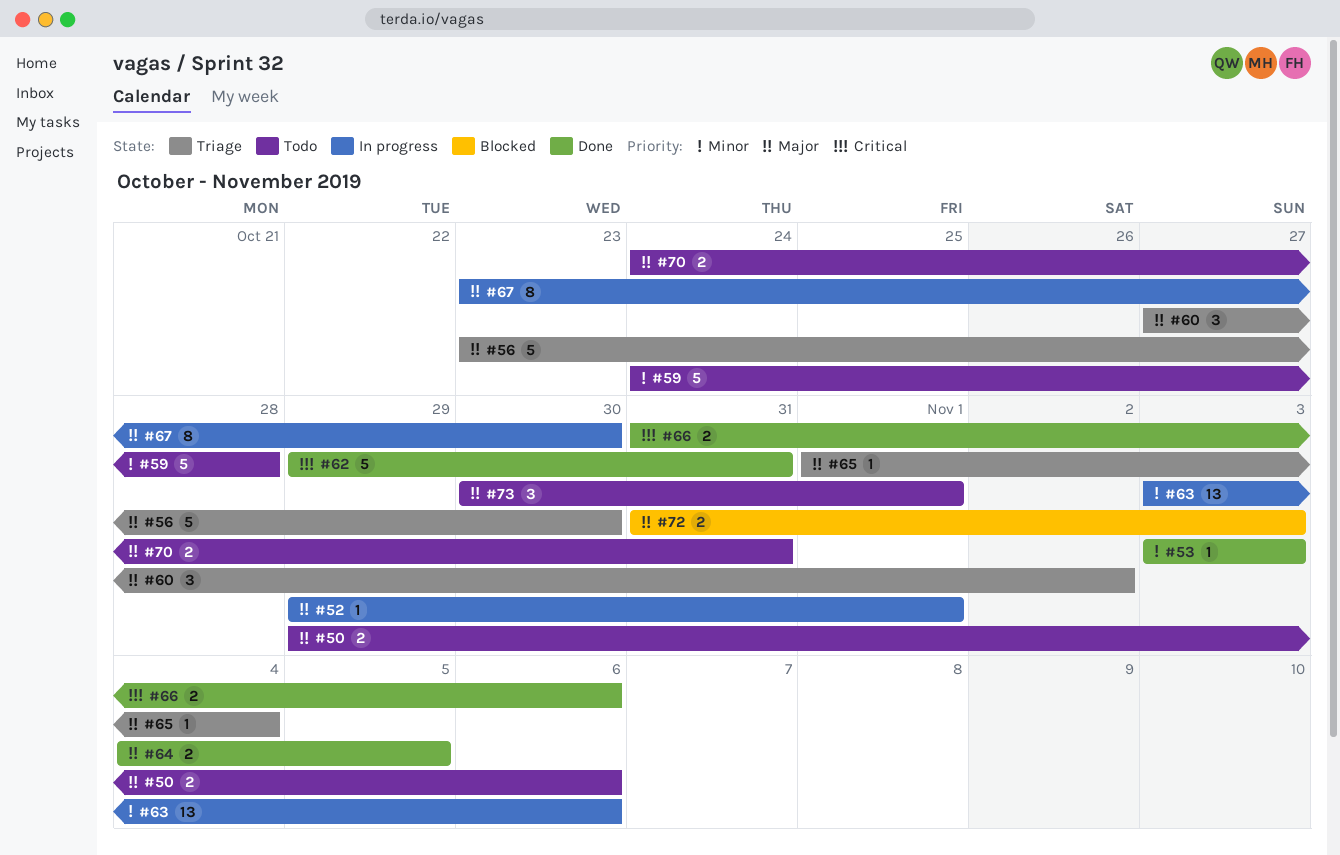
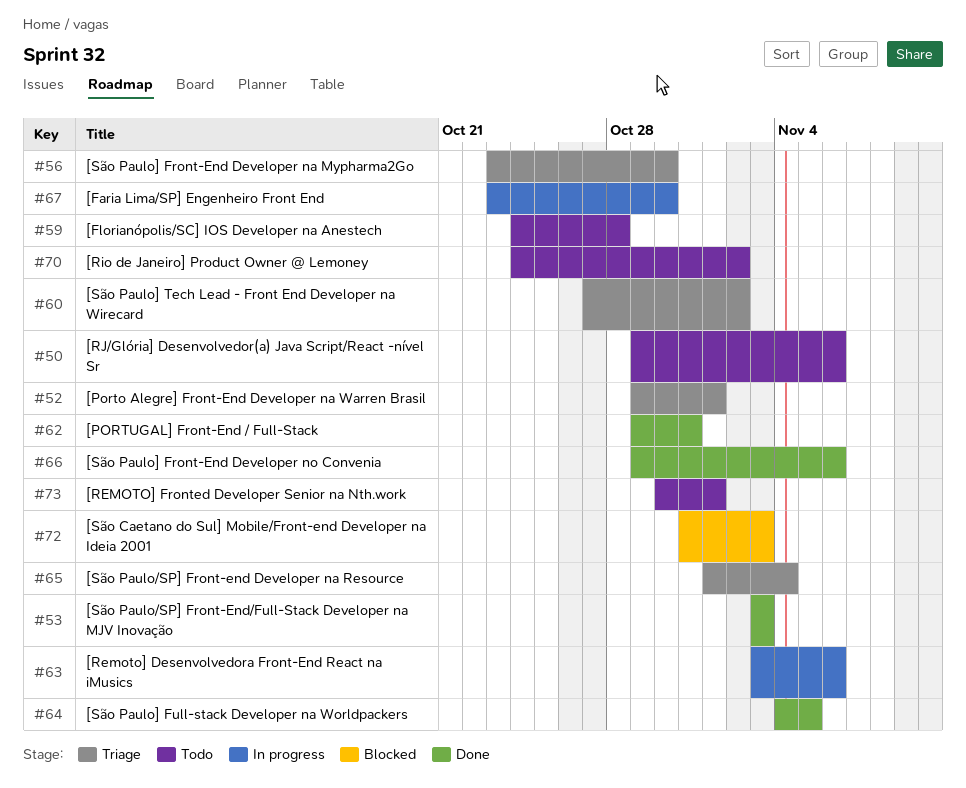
#52, status: In progress -> Triage
#66, start: Oct 31 -> Oct 29
#70, due: Oct 31 -> Nov 2

